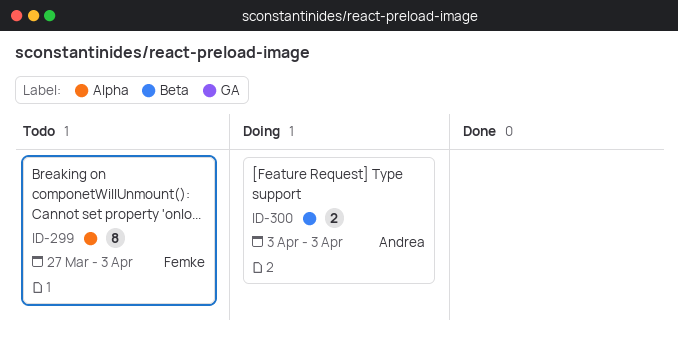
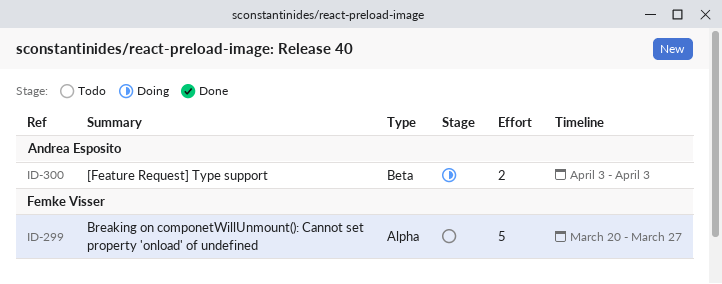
ID-299, estimate: 8 -> 5
ID-299, start: Mar 27 -> Mar 20
ID-299, due: Apr 3 -> Mar 27

